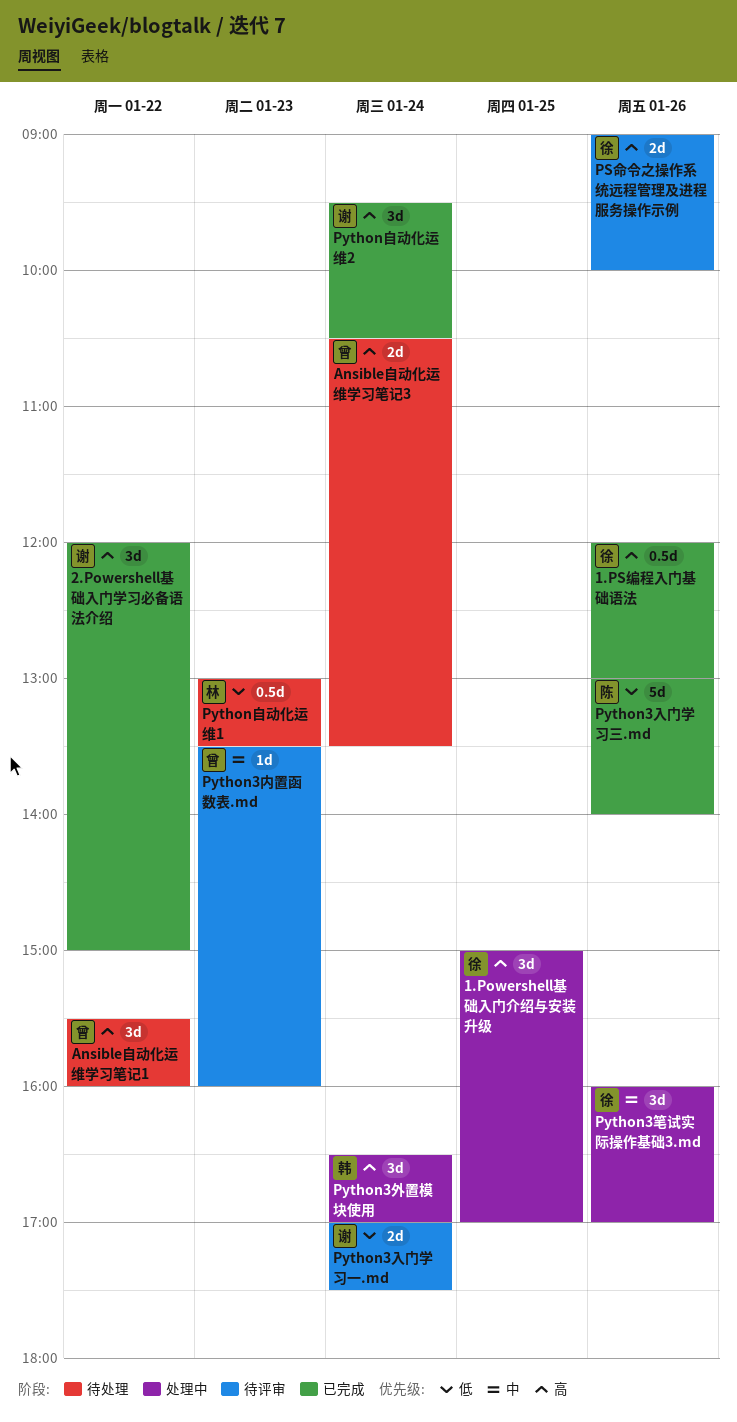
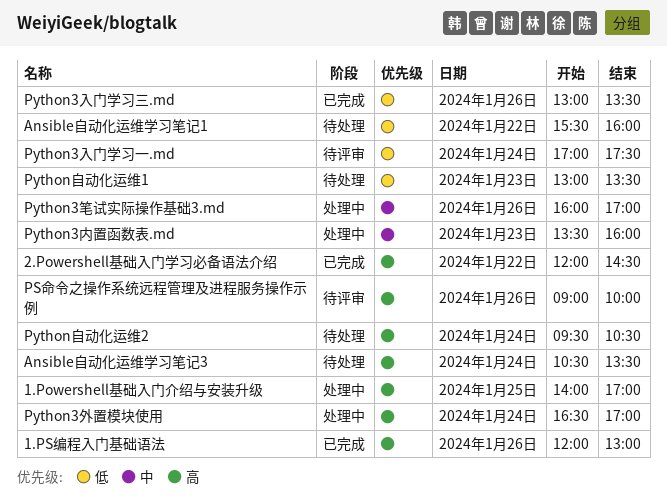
1.Powershell基础入门介绍与安装升级, begins: 15:00 -> 14:00
2.Powershell基础入门学习必备语法介绍, ends: 15:00 -> 14:30
Ansible自动化运维学习笔记1, priority: 高 -> 低
Python3入门学习三.md, ends: 14:00 -> 13:30
Python3内置函数表.md, status: 待评审 -> 处理中
Python自动化运维2, status: 已完成 -> 待处理

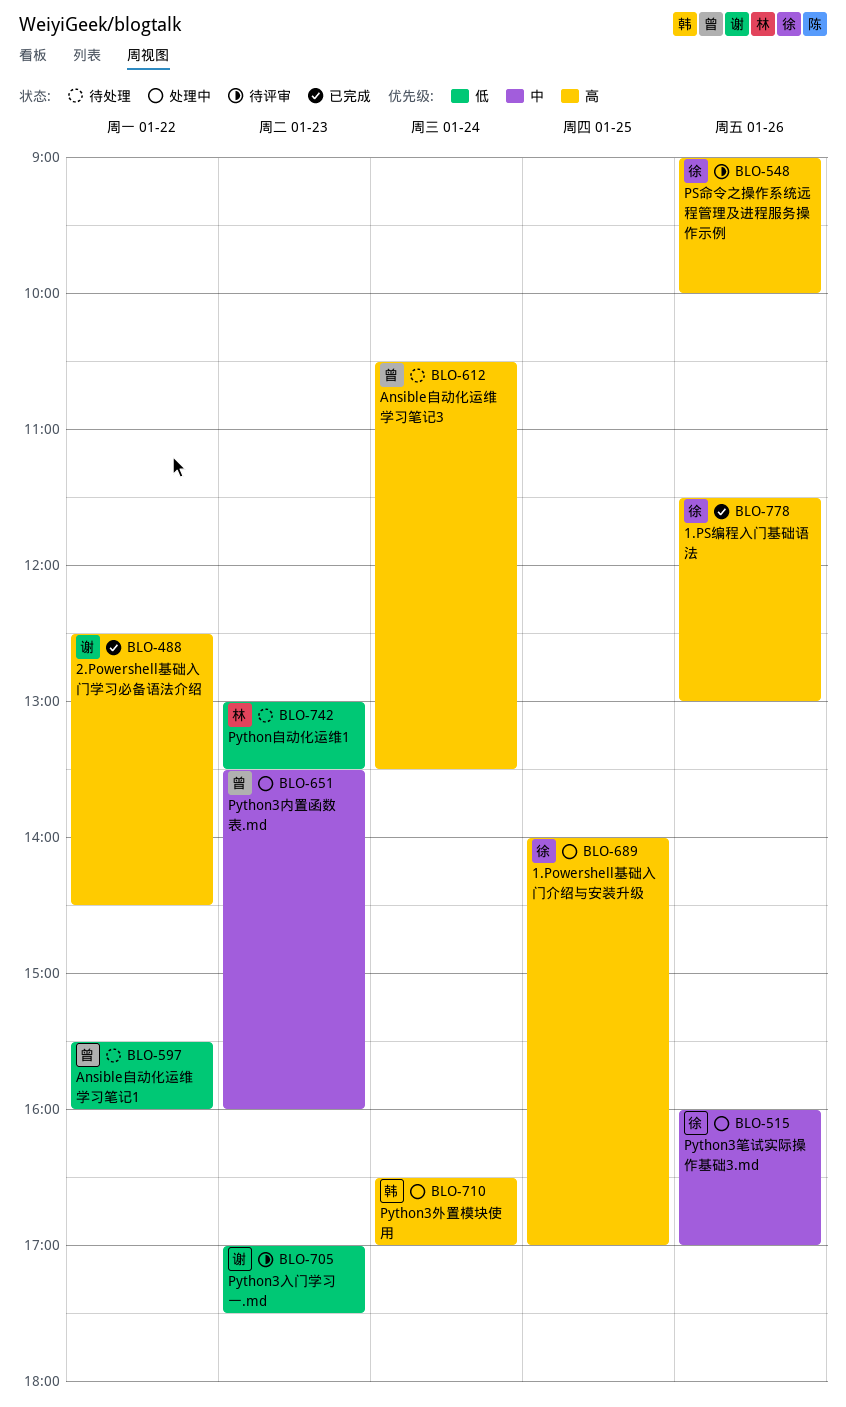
1.PS编程入门基础语法, begins: 12:00 -> 11:30
2.Powershell基础入门学习必备语法介绍, begins: 12:00 -> 12:30
Python3入门学习一.md, day: Jan 24 -> Jan 23
Python3入门学习三.md: present -> none
Python自动化运维2: present -> none

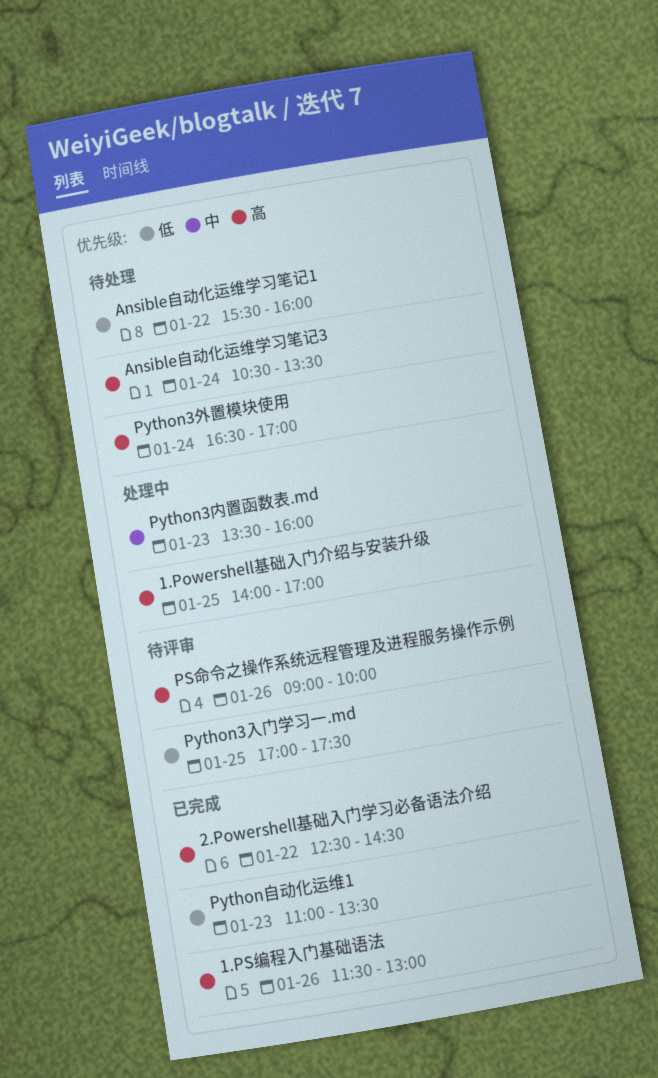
Python3入门学习一.md, day: Jan 23 -> Jan 25
Python3外置模块使用, status: 处理中 -> 待处理
Python3笔试实际操作基础3.md: present -> none
Python自动化运维1, status: 待处理 -> 已完成
Python自动化运维1, begins: 13:00 -> 11:00

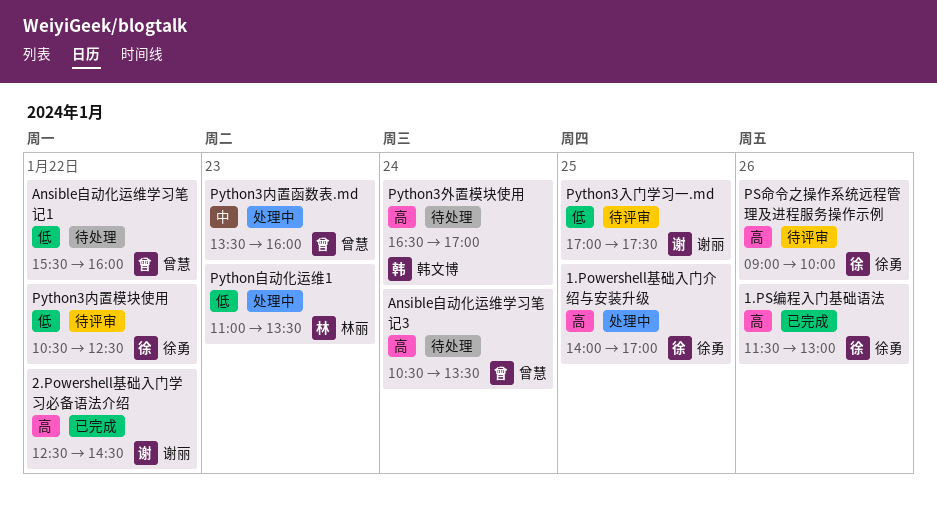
Python3内置模块使用: none -> present
Python自动化运维1, status: 已完成 -> 处理中

